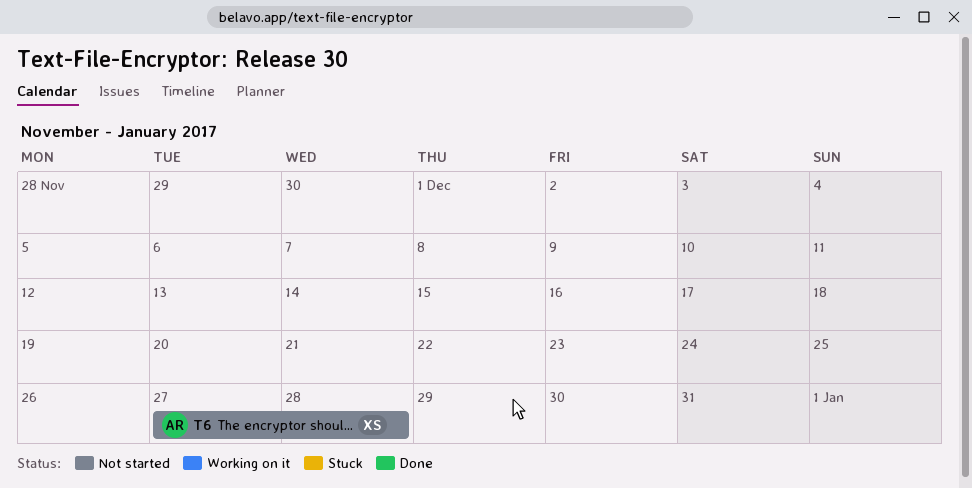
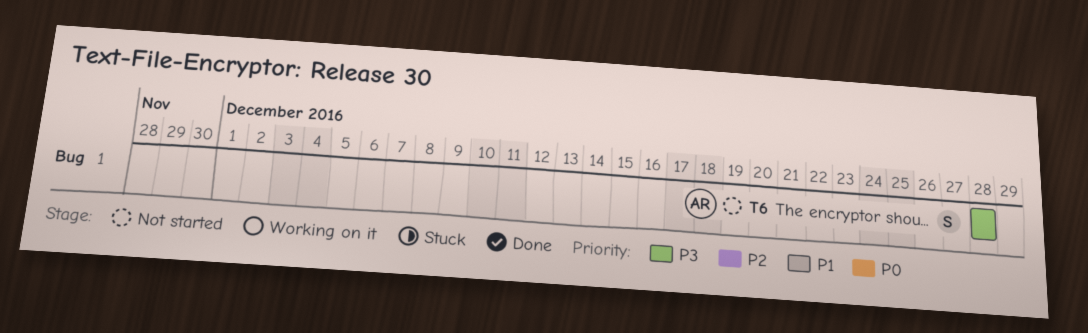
T6, estimate: XS -> S
T6, start: Dec 27 -> Dec 28

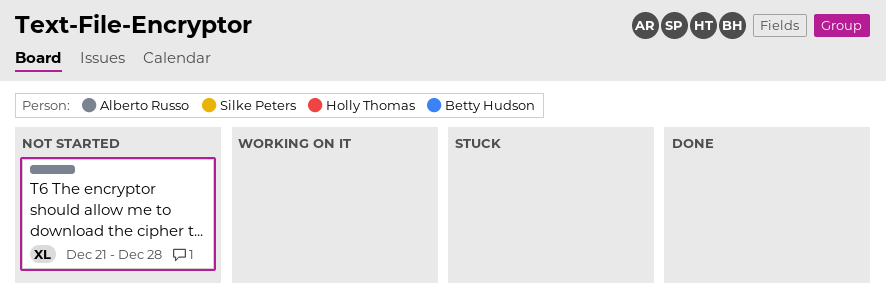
T6, estimate: S -> XL
T6, start: Dec 28 -> Dec 21

